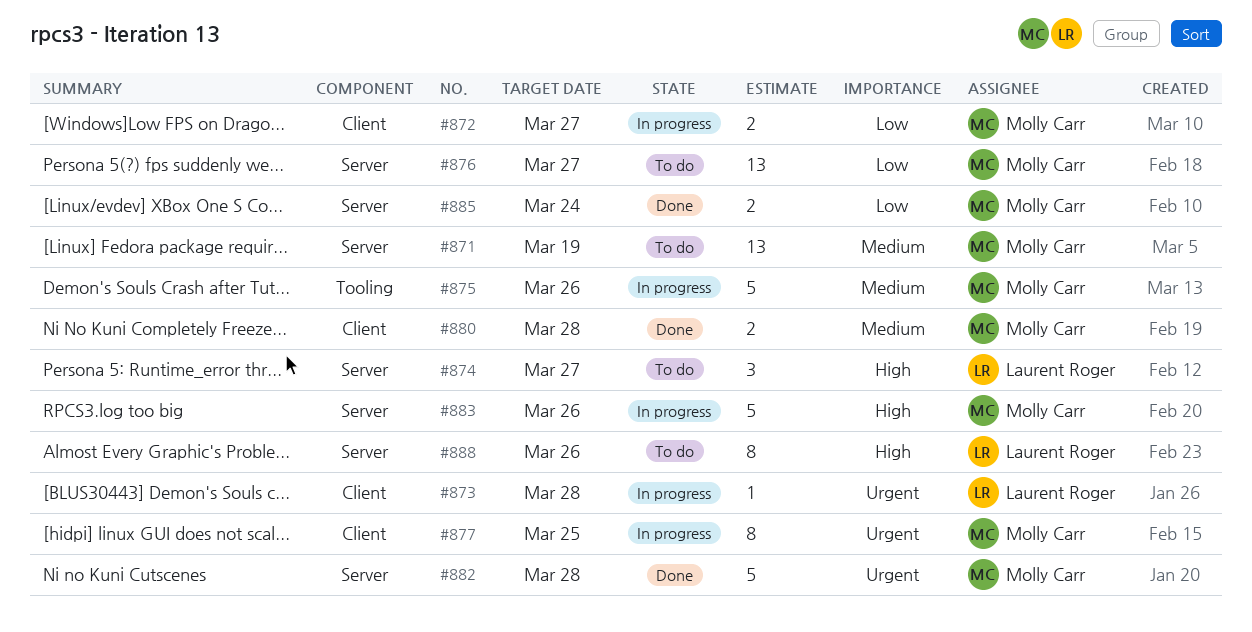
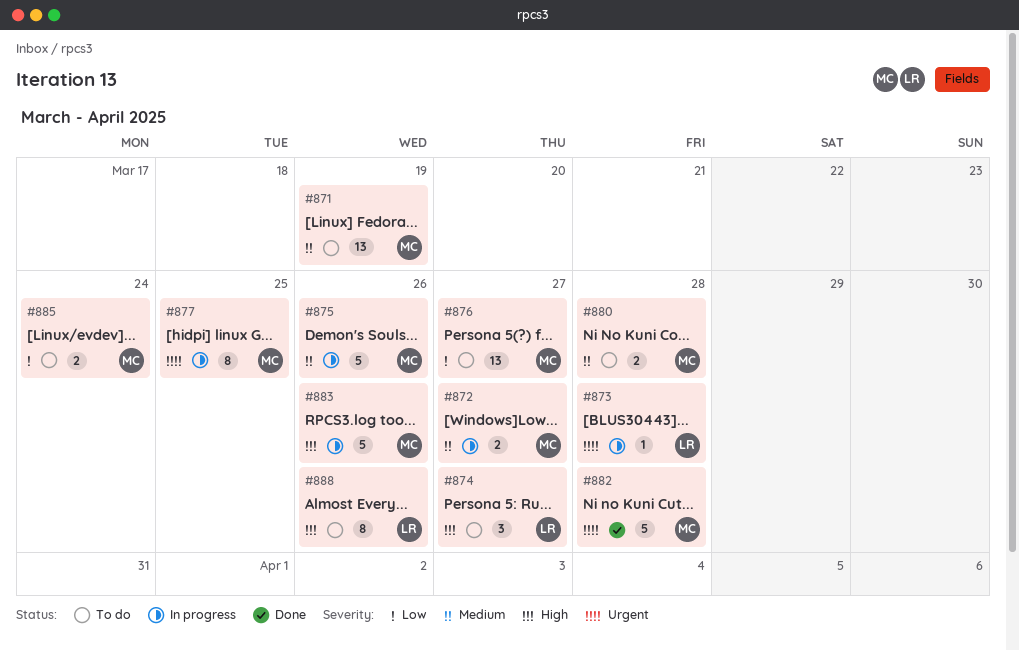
#872, priority: Low -> Medium
#880, status: Done -> To do
#885, status: Done -> To do

